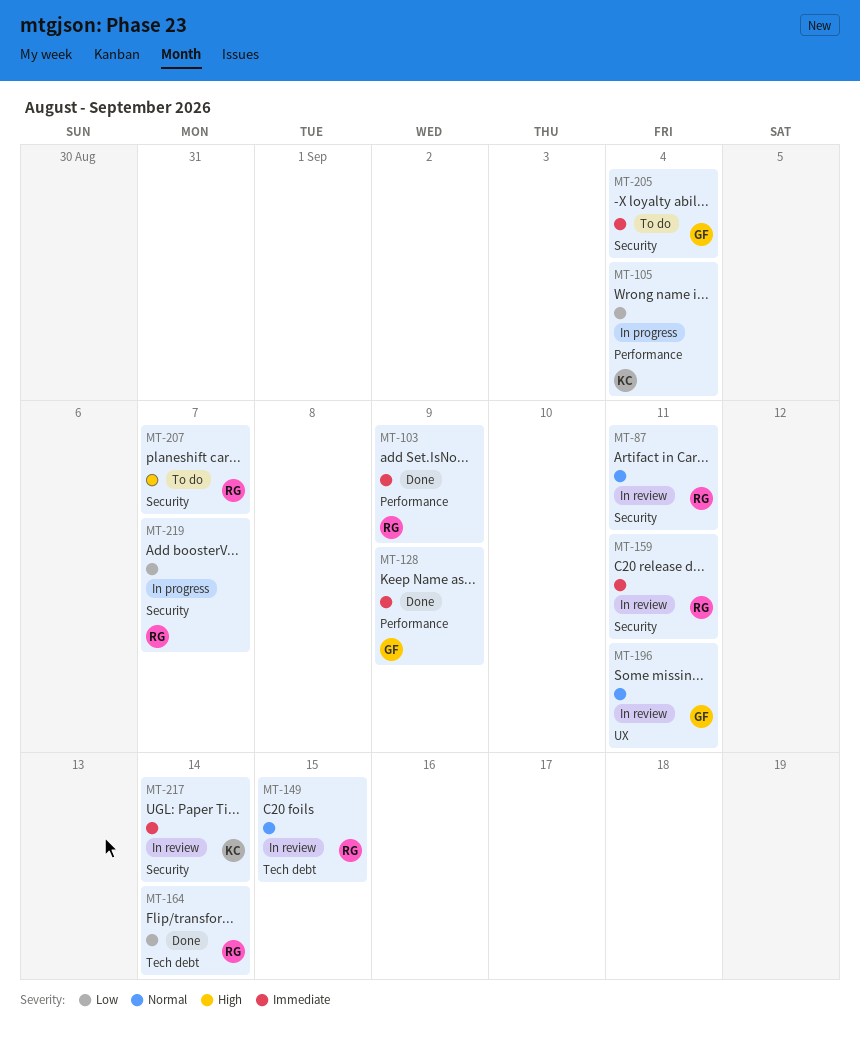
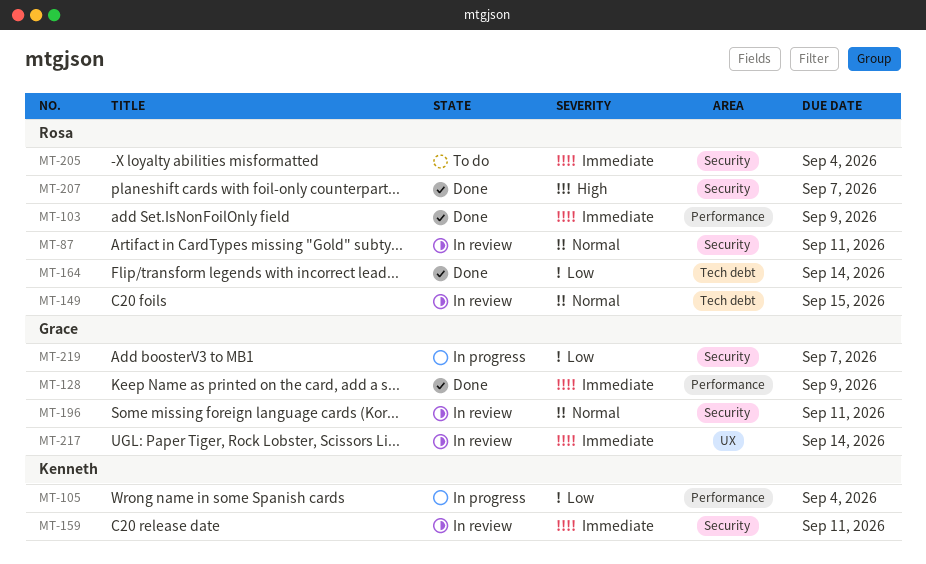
MT-159, owner: Rosa -> Kenneth
MT-196, label: UX -> Security
MT-205, owner: Grace -> Rosa
MT-207, status: To do -> Done
MT-217, owner: Kenneth -> Grace
MT-217, label: Security -> UX
MT-219, owner: Rosa -> Grace

